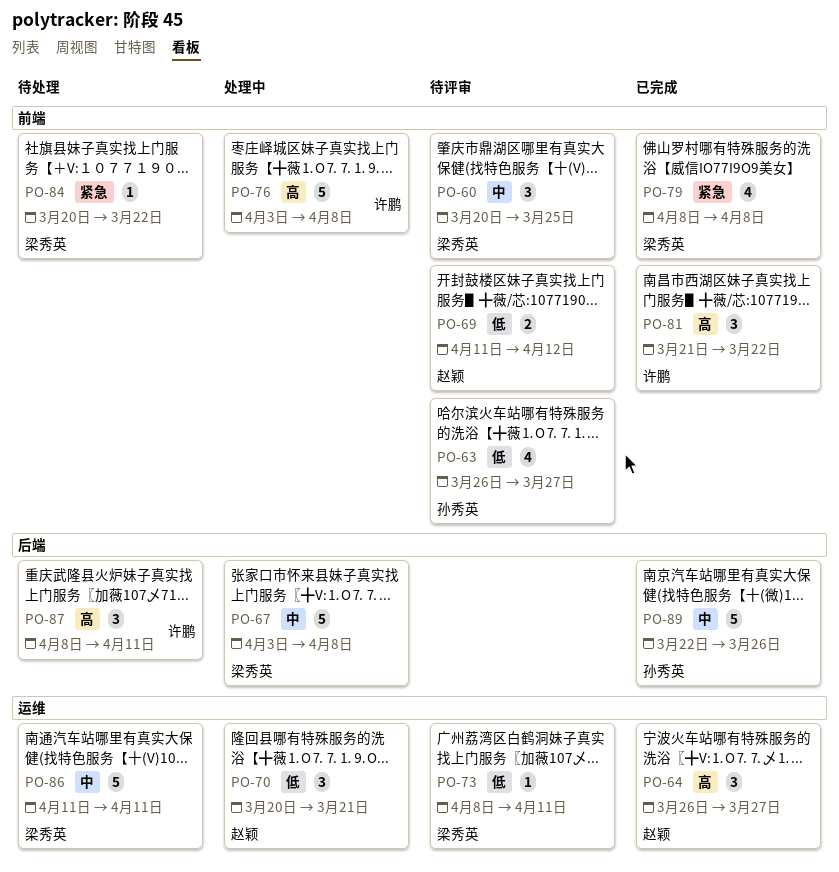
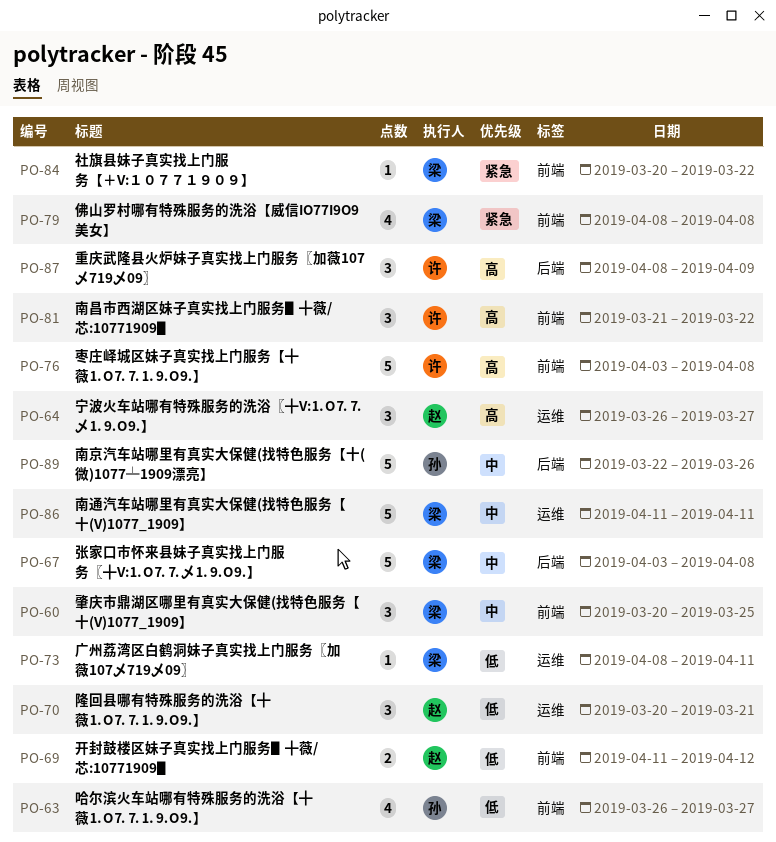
PO-87, due: Apr 11 -> Apr 9

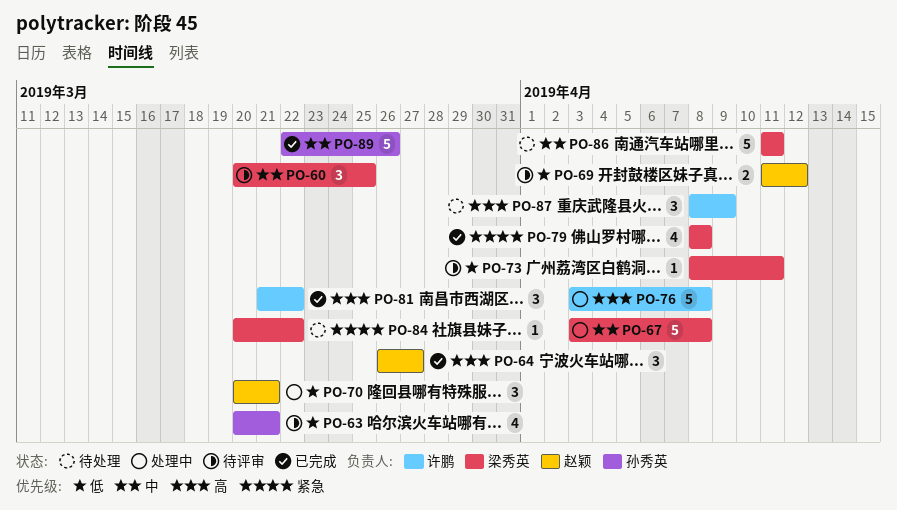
PO-63, start: Mar 26 -> Mar 20
PO-63, due: Mar 27 -> Mar 21

